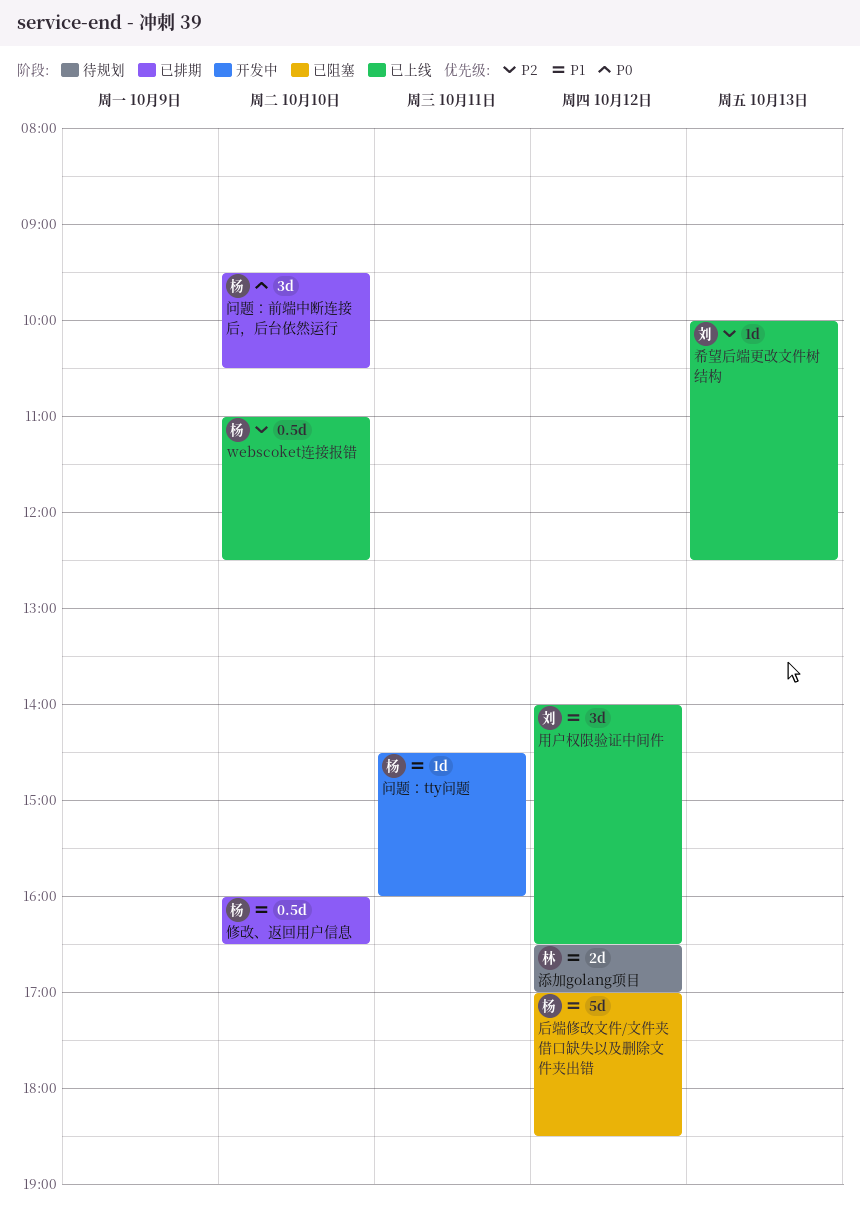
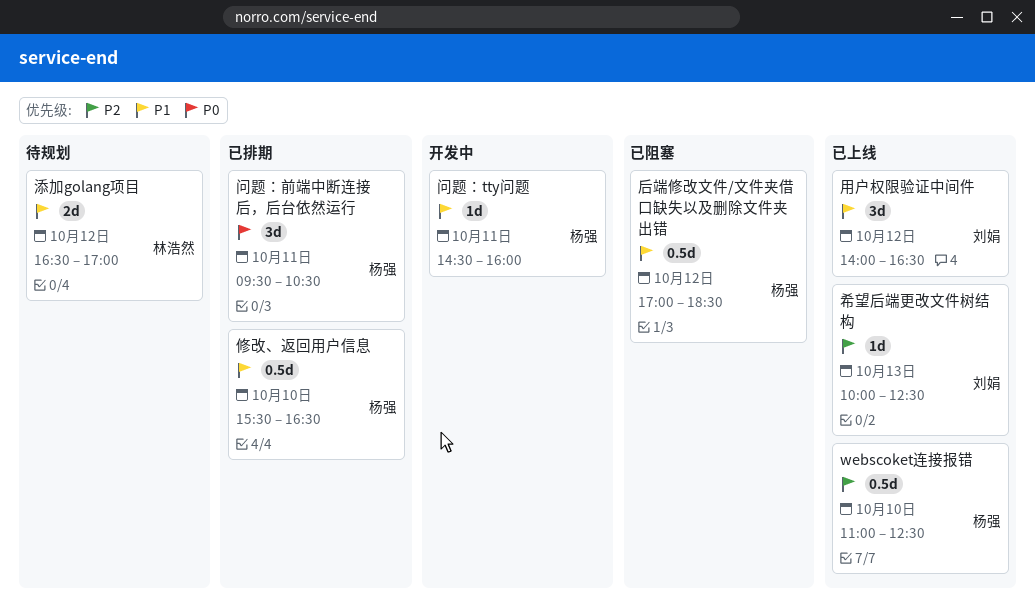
修改、返回用户信息, begins: 16:00 -> 15:30
后端修改文件/文件夹借口缺失以及删除文件夹出错, estimate: 5d -> 0.5d
问题：前端中断连接后，后台依然运行, day: Oct 10 -> Oct 11

